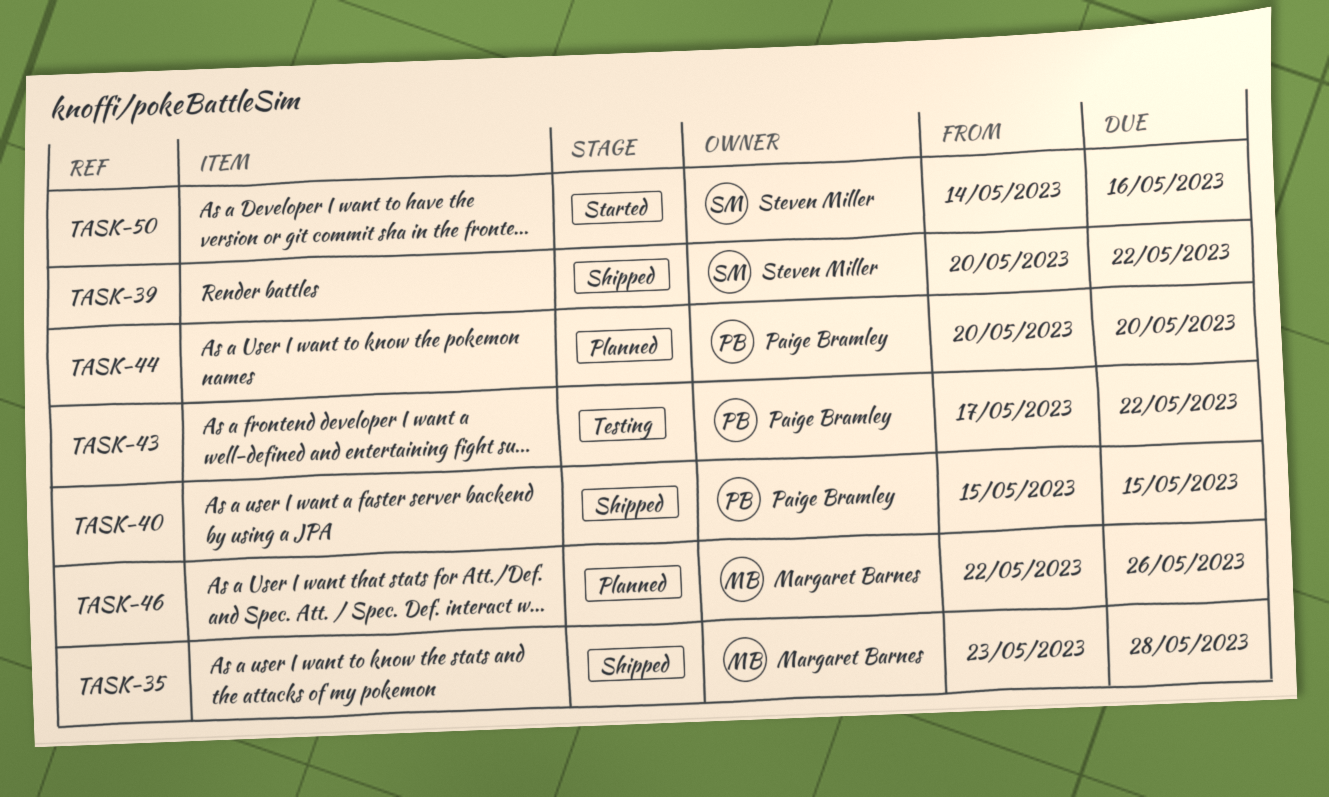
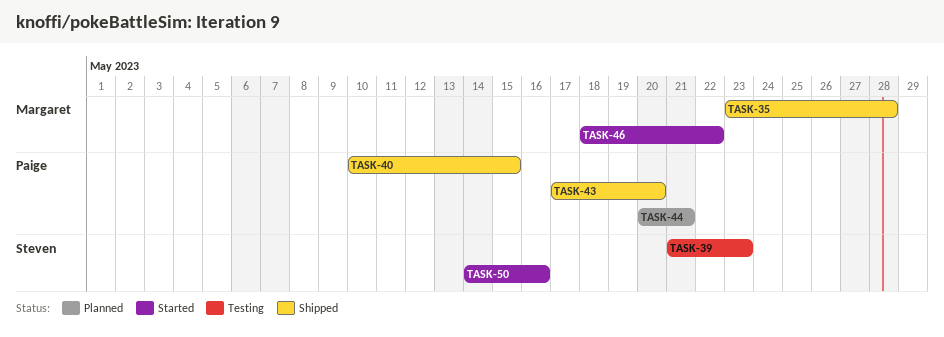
TASK-39, status: Shipped -> Testing
TASK-39, start: May 20 -> May 21
TASK-39, due: May 22 -> May 23
TASK-40, start: May 15 -> May 10
TASK-43, status: Testing -> Shipped
TASK-43, due: May 22 -> May 20
TASK-44, due: May 20 -> May 21
TASK-46, status: Planned -> Started
TASK-46, start: May 22 -> May 18
TASK-46, due: May 26 -> May 22

